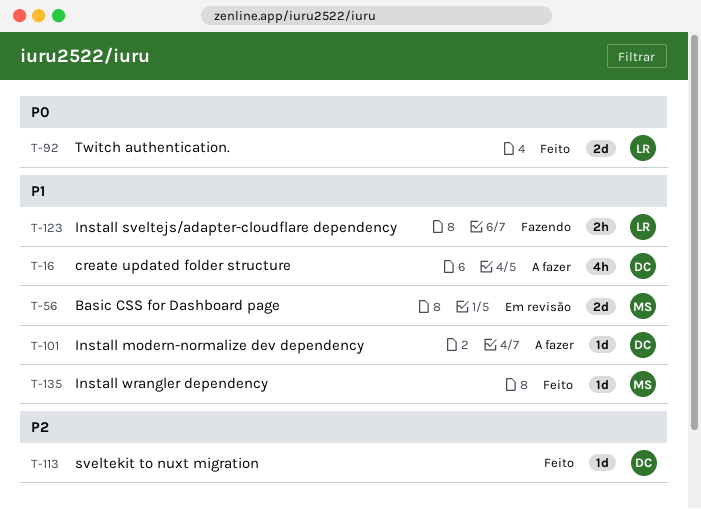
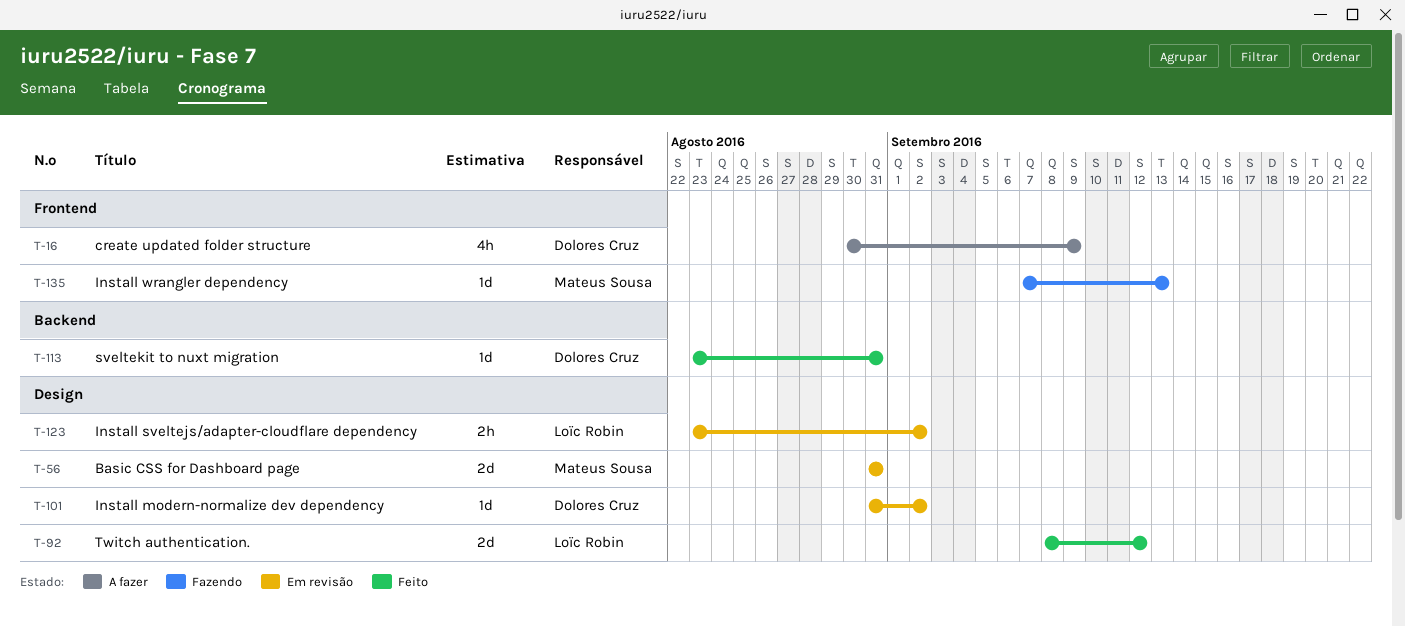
T-101, status: A fazer -> Em revisão
T-123, status: Fazendo -> Em revisão
T-135, status: Feito -> Fazendo

